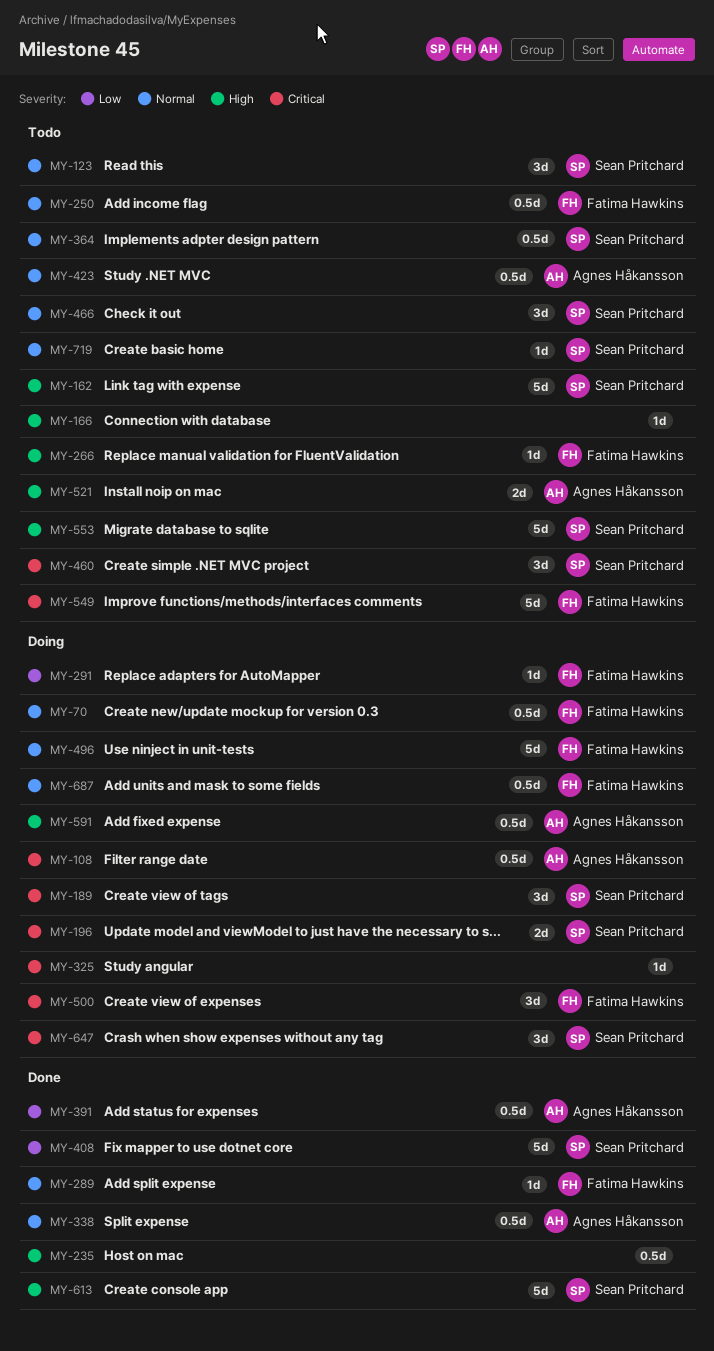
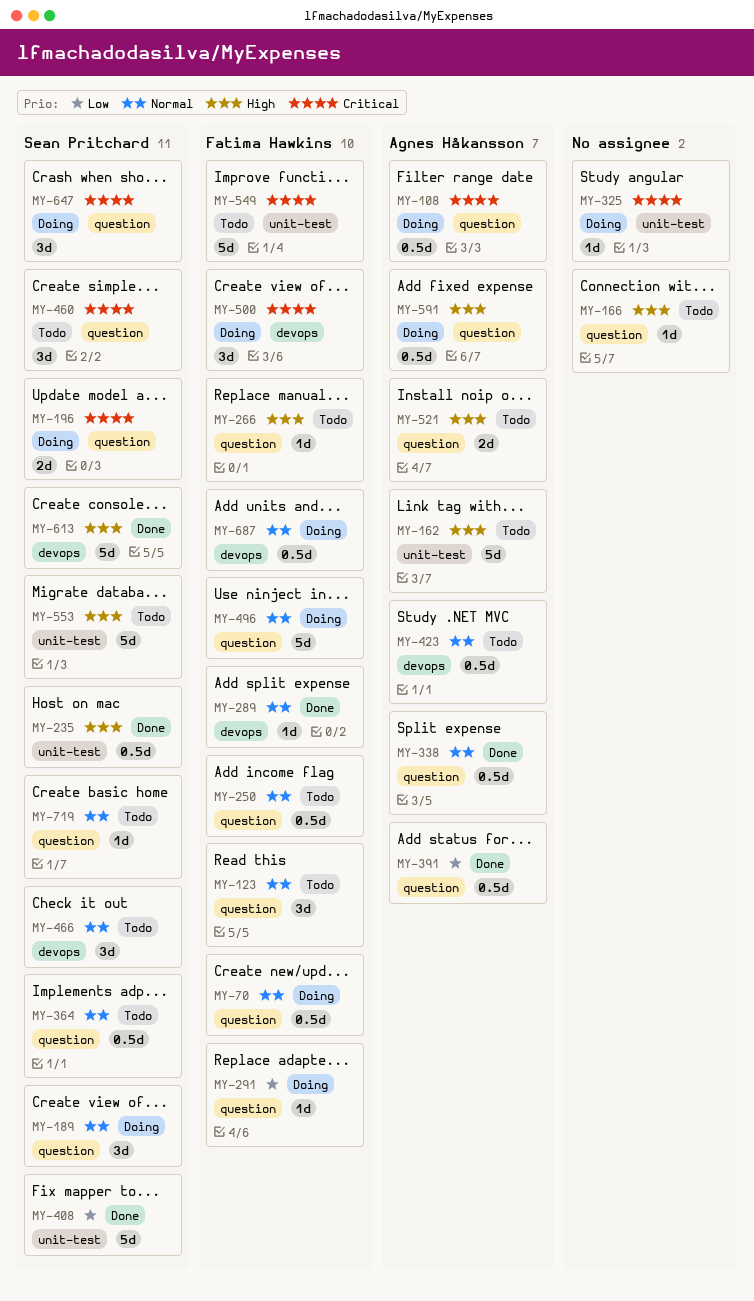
MY-123, owner: Sean Pritchard -> Fatima Hawkins
MY-162, owner: Sean Pritchard -> Agnes Håkansson
MY-189, priority: Critical -> Normal
MY-235, owner: none -> Sean Pritchard

